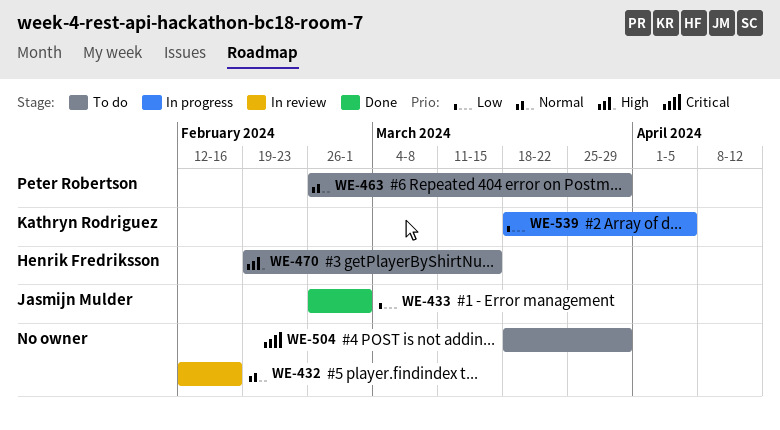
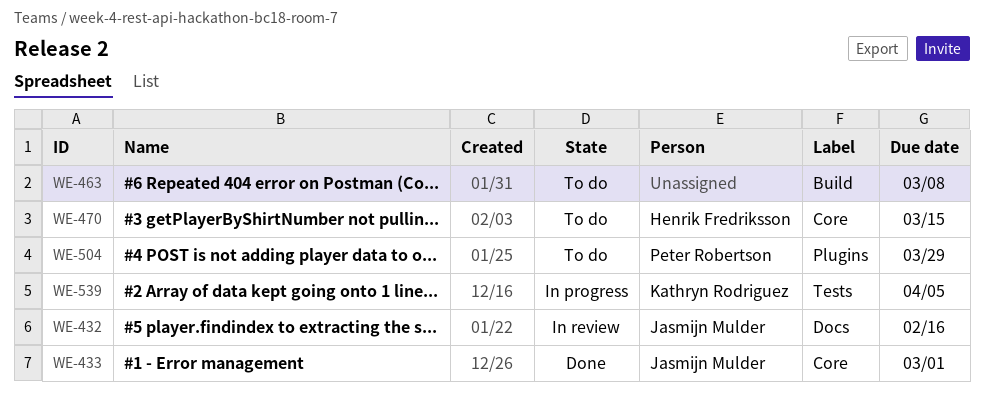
WE-432, owner: none -> Jasmijn Mulder
WE-463, owner: Peter Robertson -> none
WE-463, due: Mar 29 -> Mar 8
WE-504, owner: none -> Peter Robertson

